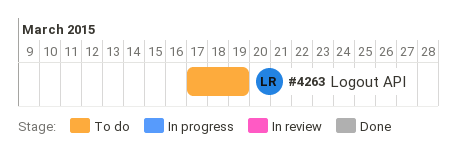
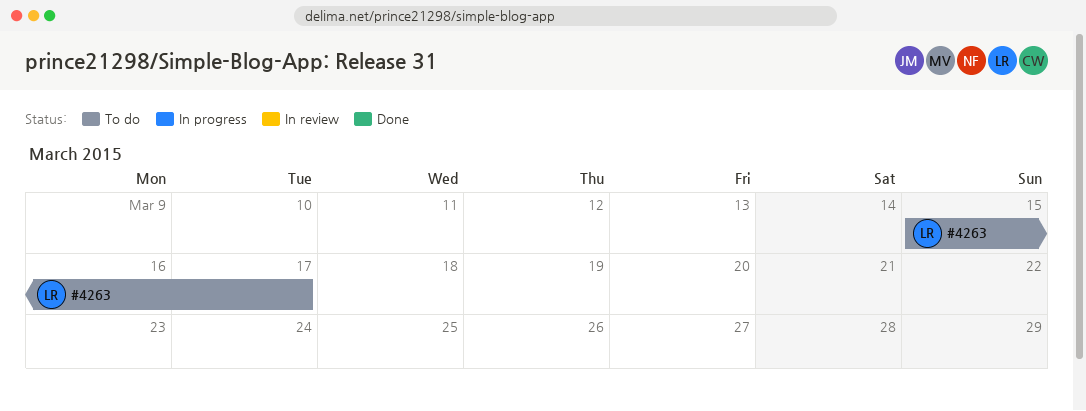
#4263, start: Mar 17 -> Mar 15
#4263, due: Mar 19 -> Mar 17

